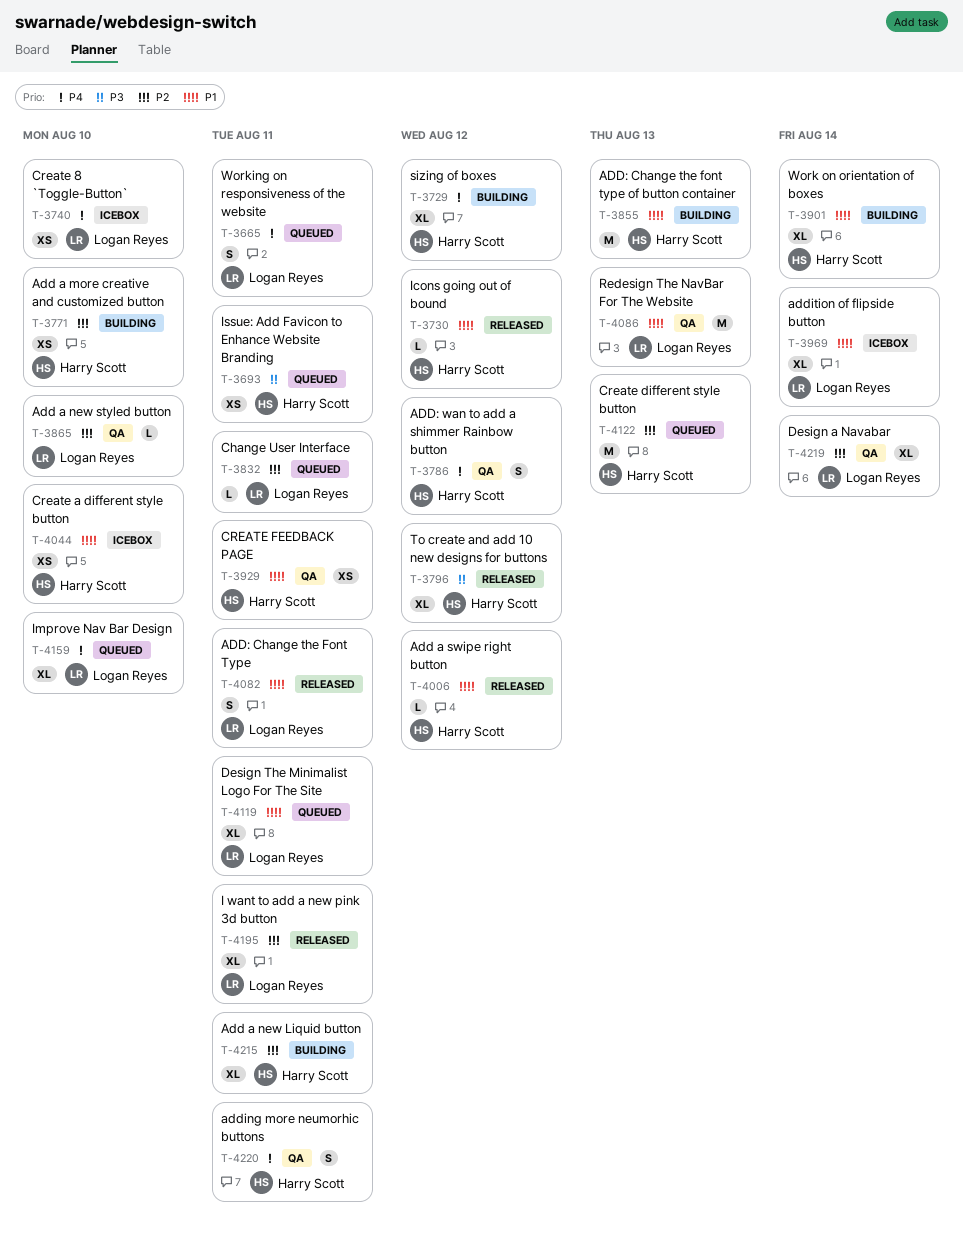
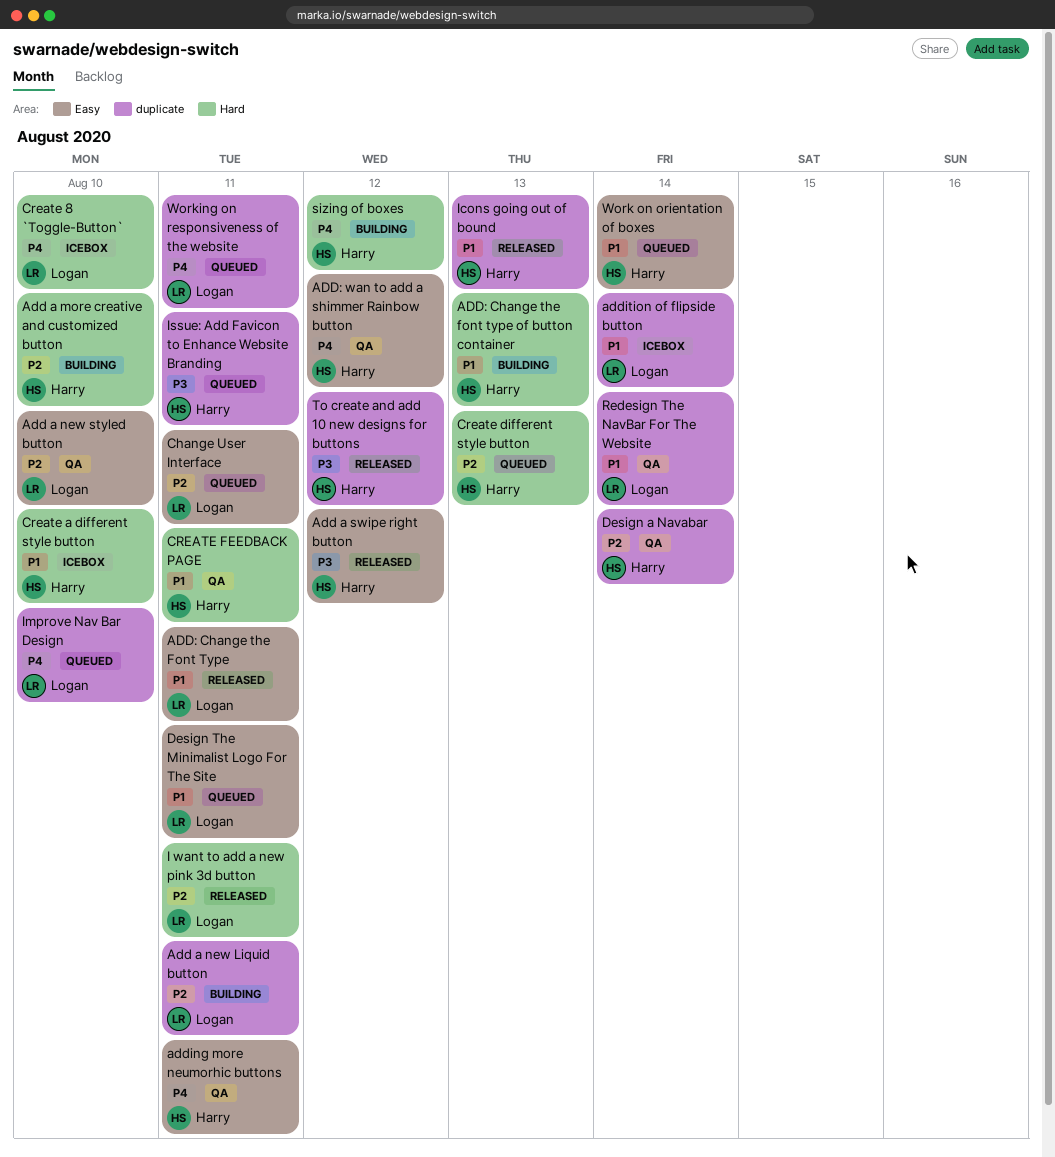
Add a new Liquid button, owner: Harry Scott -> Logan Reyes
Add a swipe right button, priority: P1 -> P3
Design a Navabar, owner: Logan Reyes -> Harry Scott
Icons going out of bound, due: Aug 12 -> Aug 13
Redesign The NavBar For The Website, due: Aug 13 -> Aug 14
Work on orientation of boxes, status: Building -> Queued

